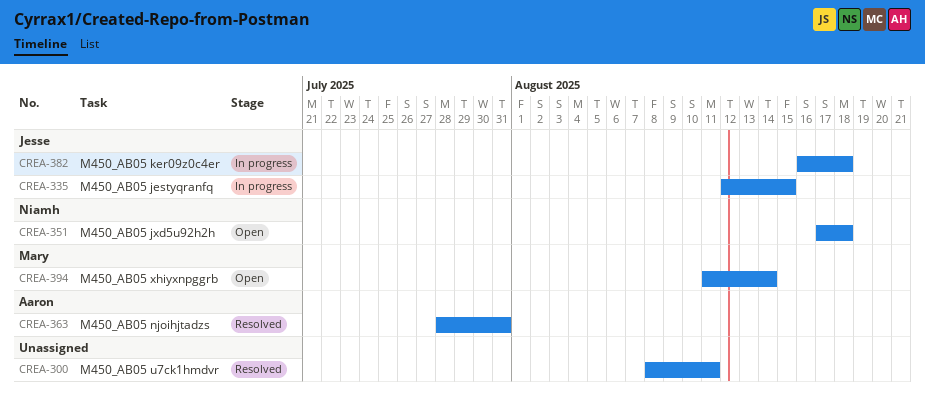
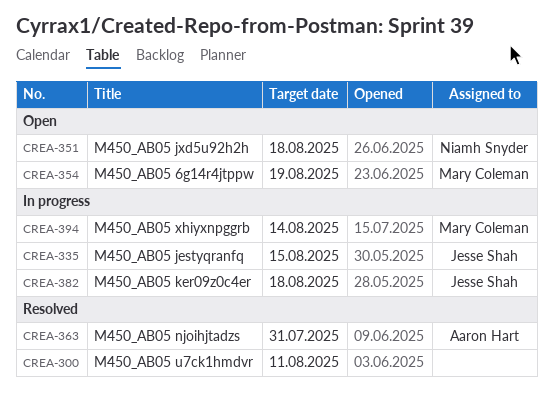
CREA-354: none -> present
CREA-394, status: Open -> In progress

